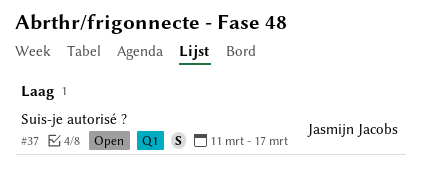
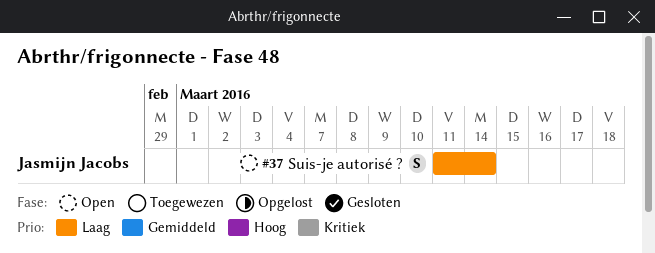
#37, due: Mar 17 -> Mar 14

